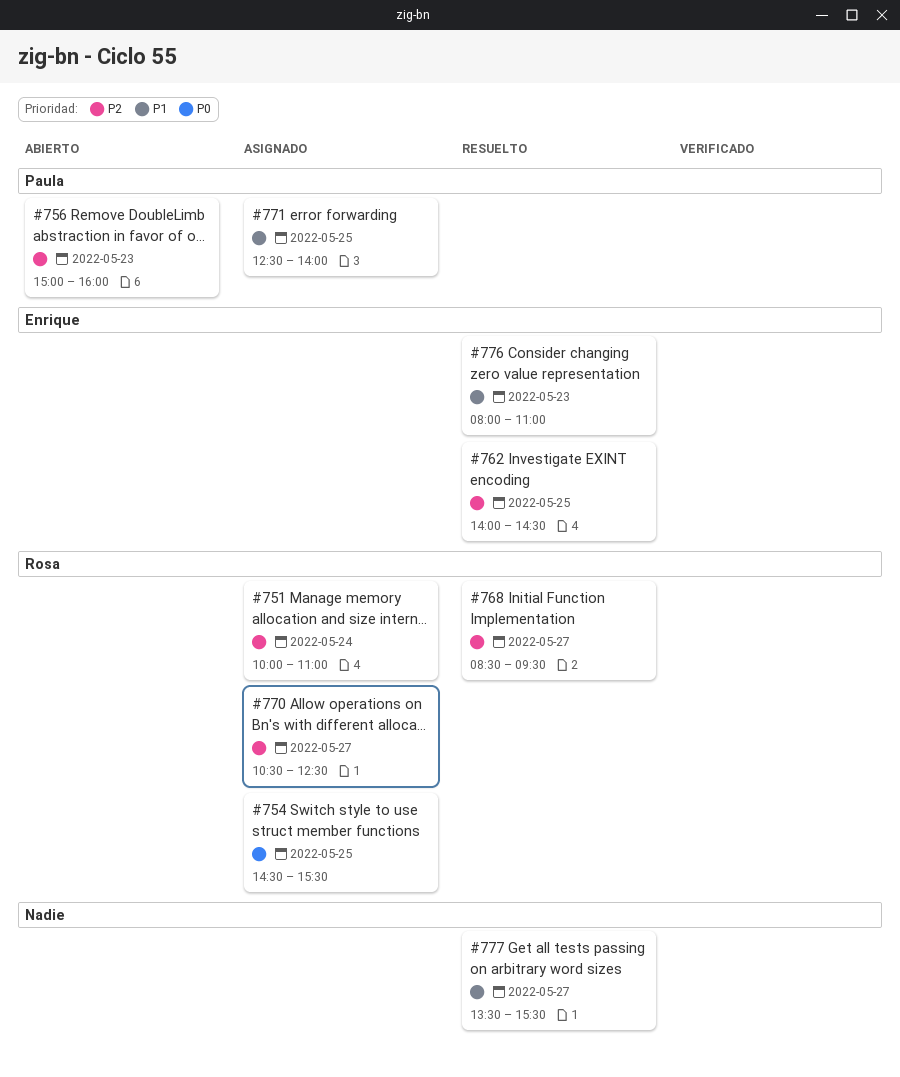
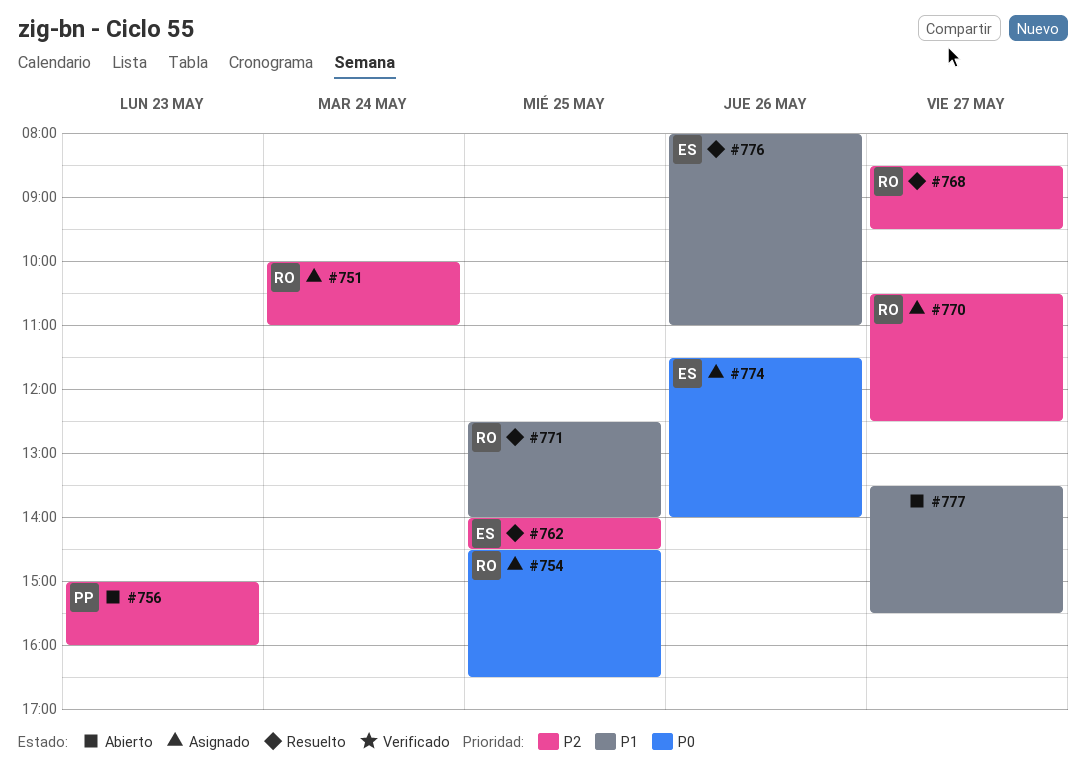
#754, ends: 15:30 -> 16:30
#771, status: Asignado -> Resuelto
#771, owner: Paula -> Rosa
#774: none -> present
#776, day: May 23 -> May 26
#777, status: Resuelto -> Abierto

